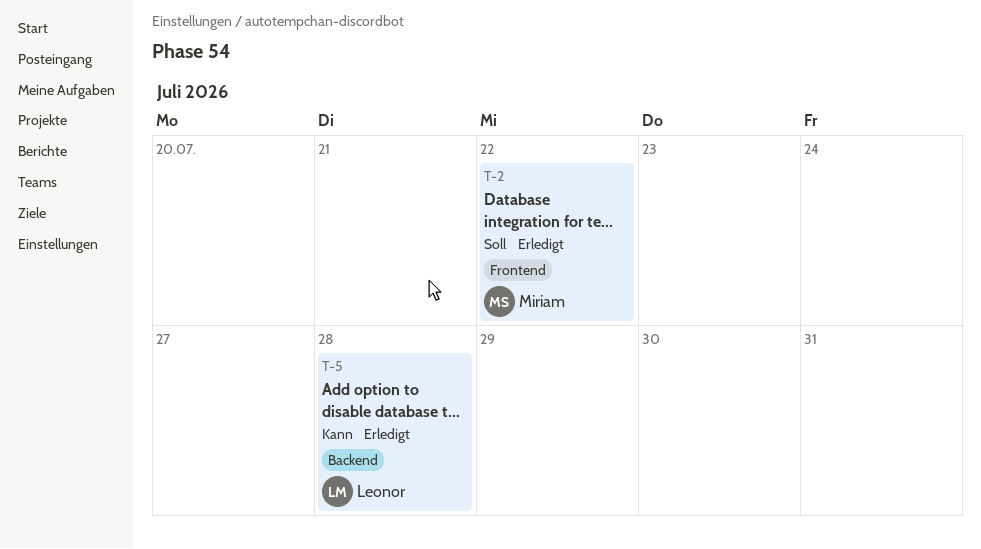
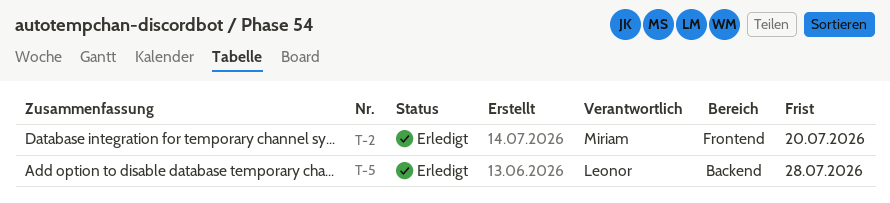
T-2, due: Jul 22 -> Jul 20

